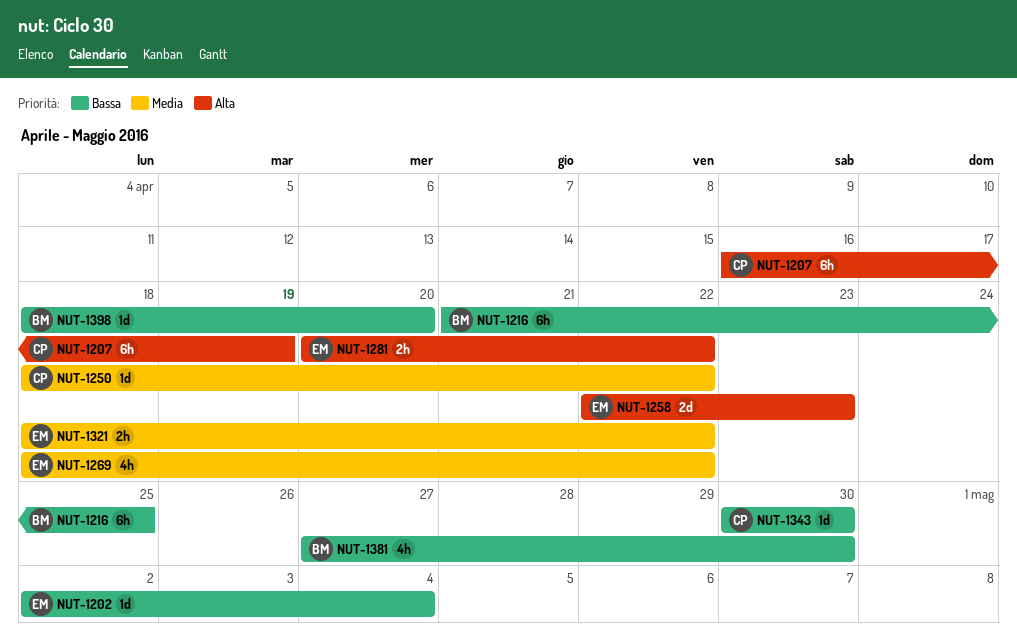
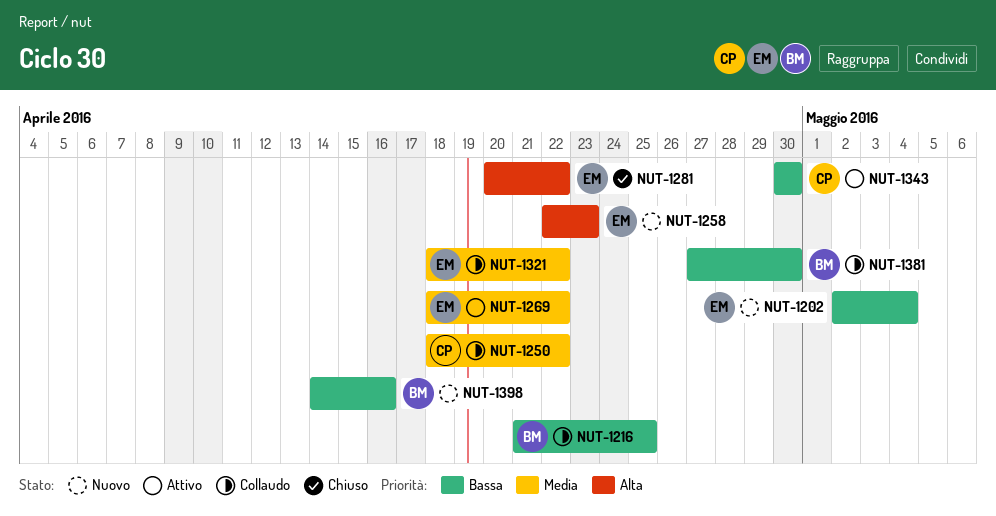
NUT-1207: present -> none
NUT-1398, start: Apr 18 -> Apr 14
NUT-1398, due: Apr 20 -> Apr 16

